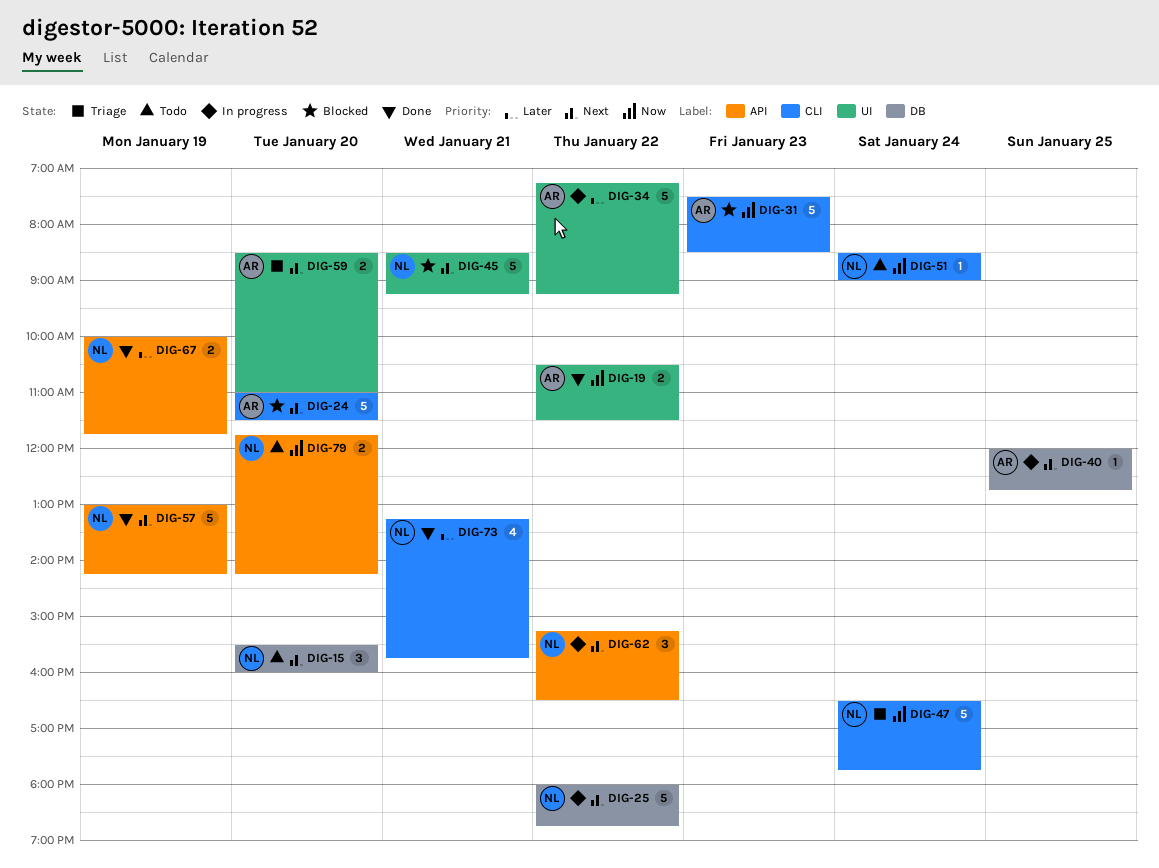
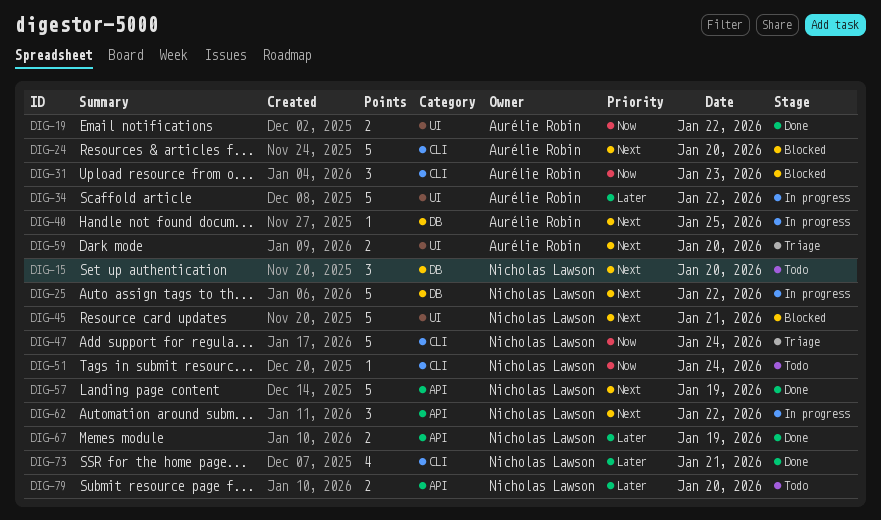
DIG-31, estimate: 5 -> 3
DIG-79, priority: Now -> Later

